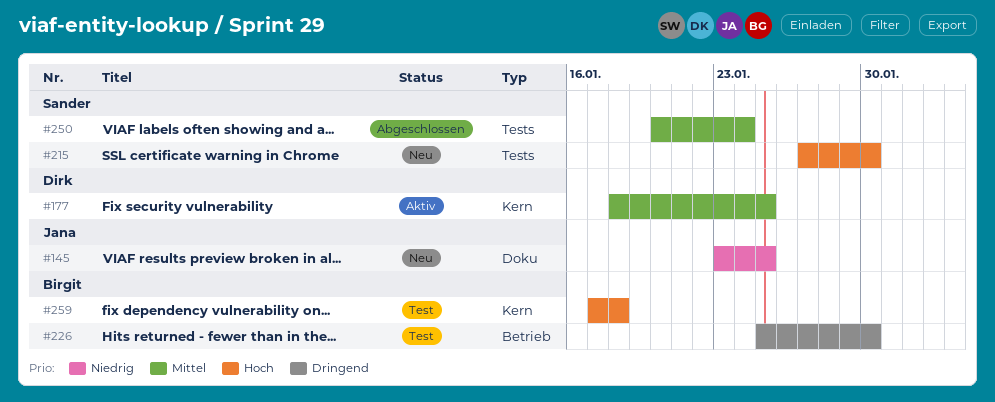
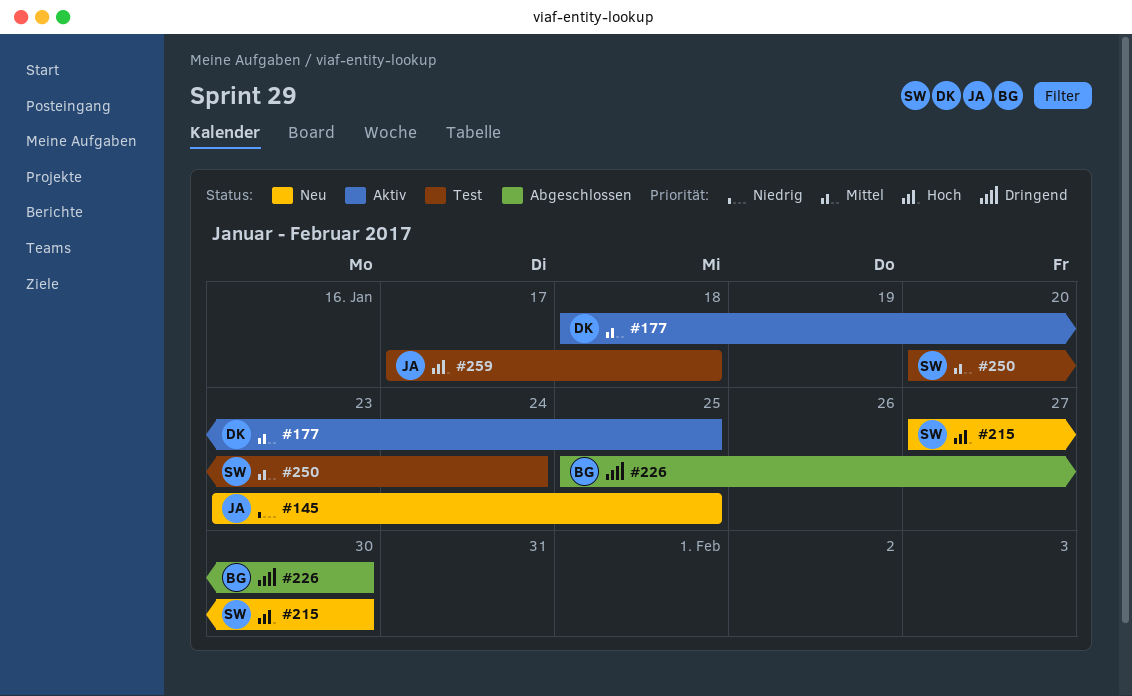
#226, status: Test -> Abgeschlossen
#250, status: Abgeschlossen -> Test
#259, owner: Birgit -> Jana

